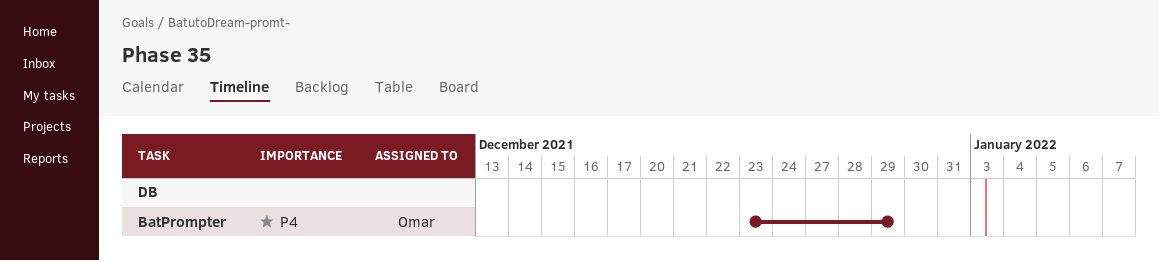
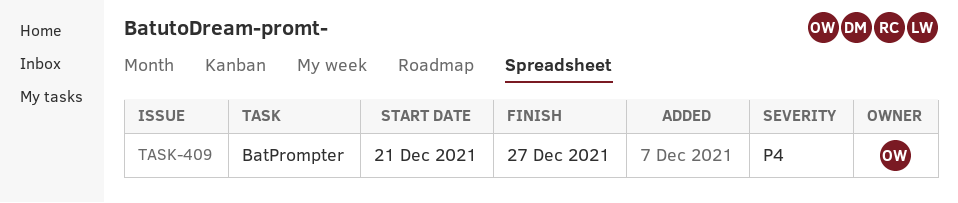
BatPrompter, start: Dec 23 -> Dec 21
BatPrompter, due: Dec 29 -> Dec 27

